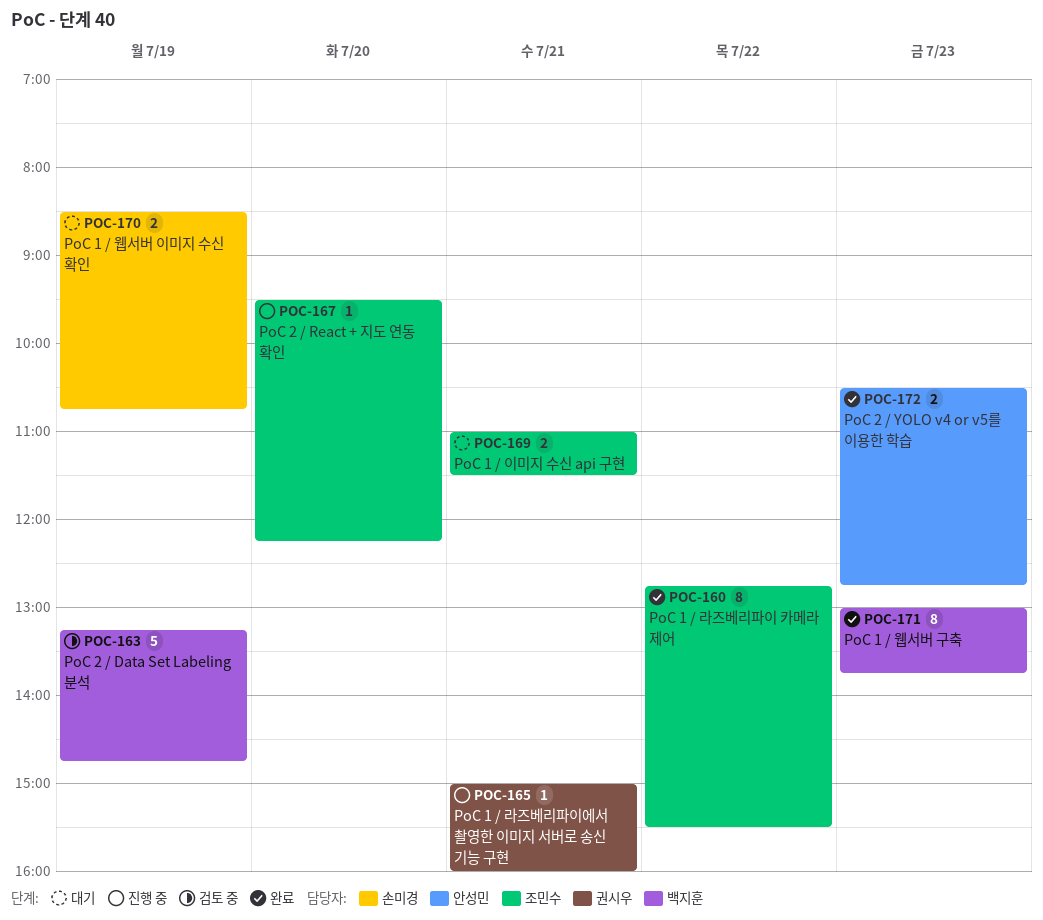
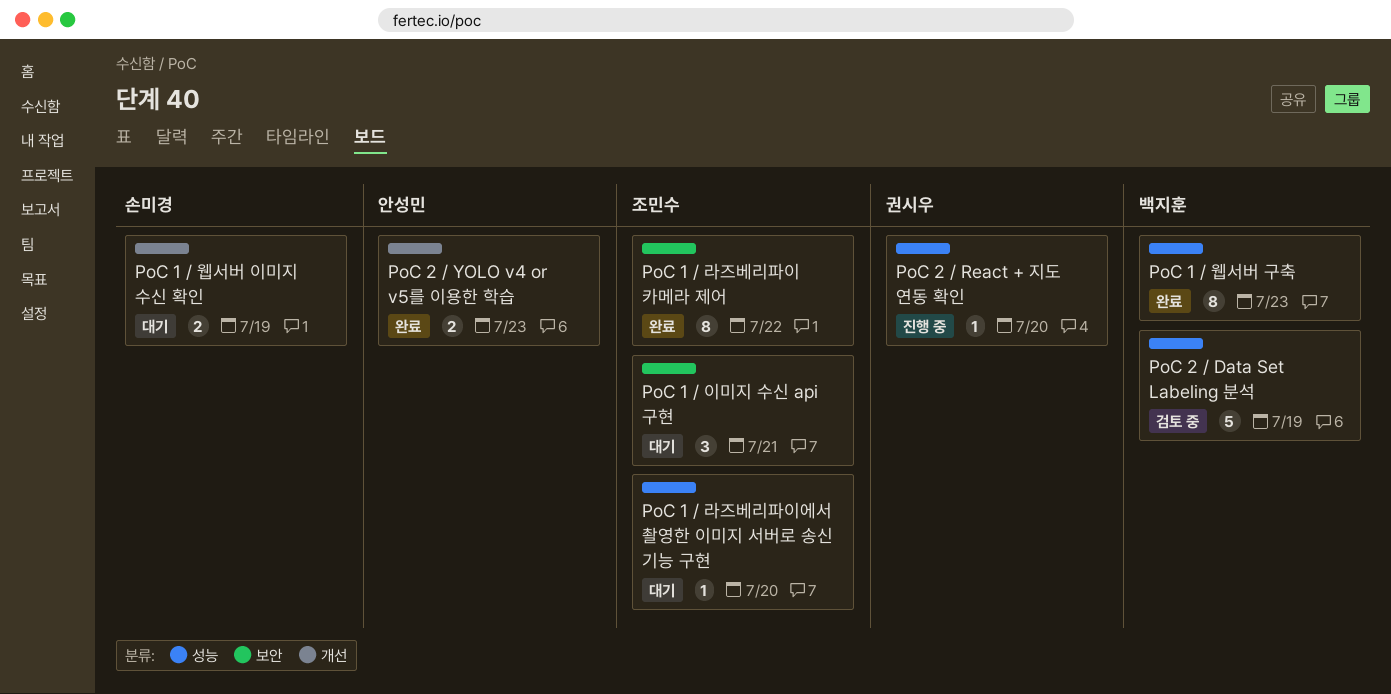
PoC 1 / 라즈베리파이에서 촬영한 이미지 서버로 송신 기능 구현, status: 진행 중 -> 대기
PoC 1 / 라즈베리파이에서 촬영한 이미지 서버로 송신 기능 구현, owner: 권시우 -> 조민수
PoC 1 / 라즈베리파이에서 촬영한 이미지 서버로 송신 기능 구현, day: Jul 21 -> Jul 20
PoC 1 / 이미지 수신 api 구현, estimate: 2 -> 3
PoC 2 / React + 지도 연동 확인, owner: 조민수 -> 권시우

